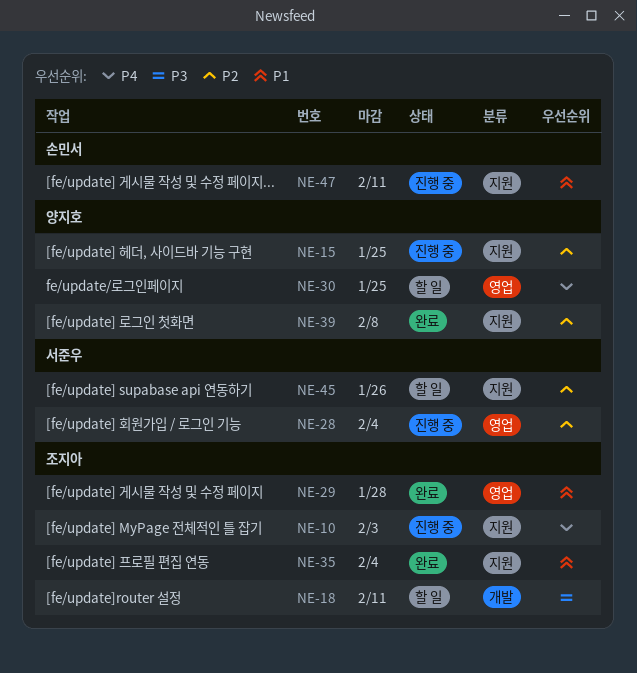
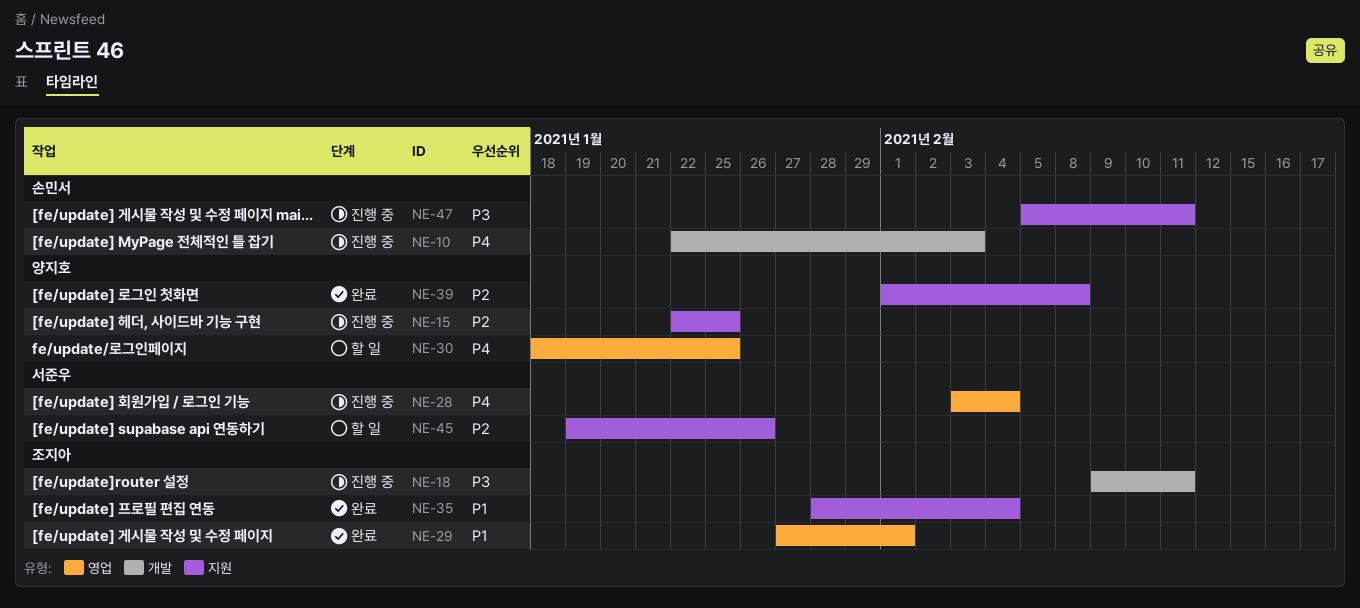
NE-10, owner: 조지아 -> 손민서
NE-10, label: 지원 -> 개발
NE-18, status: 할 일 -> 진행 중
NE-28, priority: P2 -> P4
NE-29, due: Jan 28 -> Feb 1
NE-47, priority: P1 -> P3

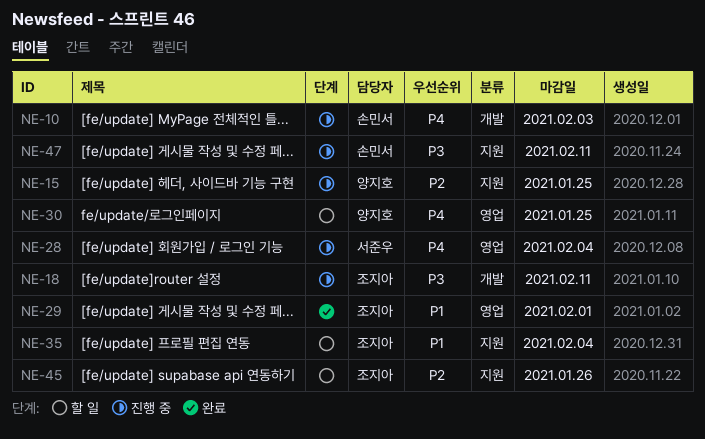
NE-35, status: 완료 -> 할 일
NE-39: present -> none
NE-45, owner: 서준우 -> 조지아

